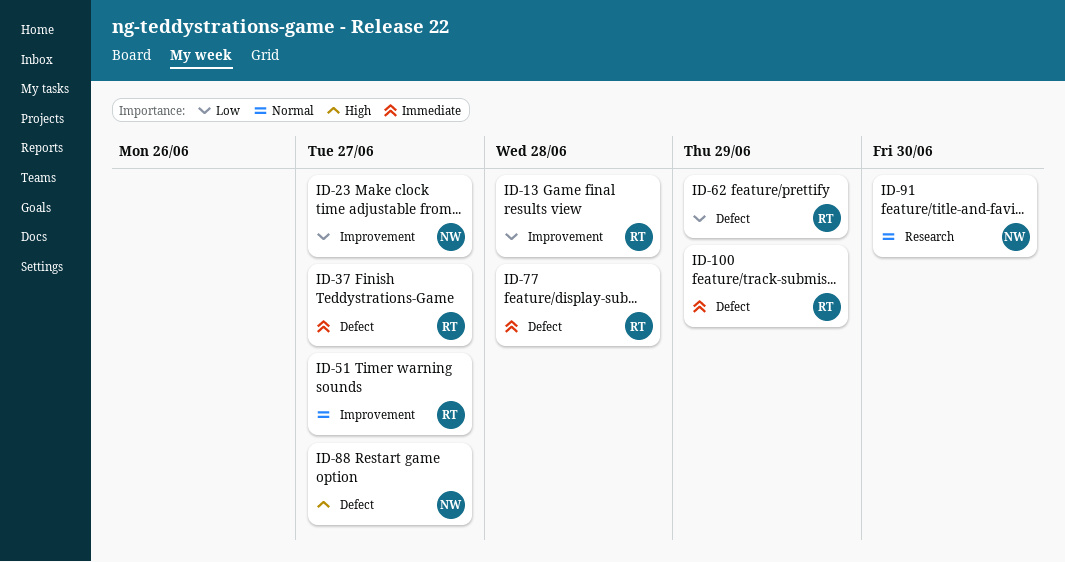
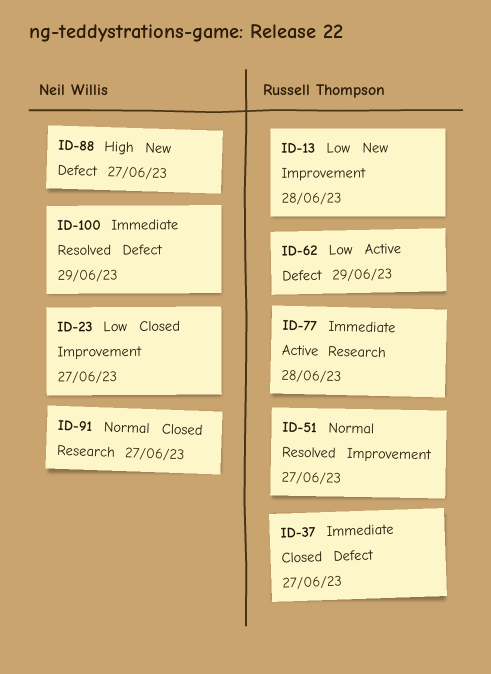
ID-77, label: Defect -> Research
ID-91, due: Jun 30 -> Jun 27
ID-100, owner: Russell Thompson -> Neil Willis

